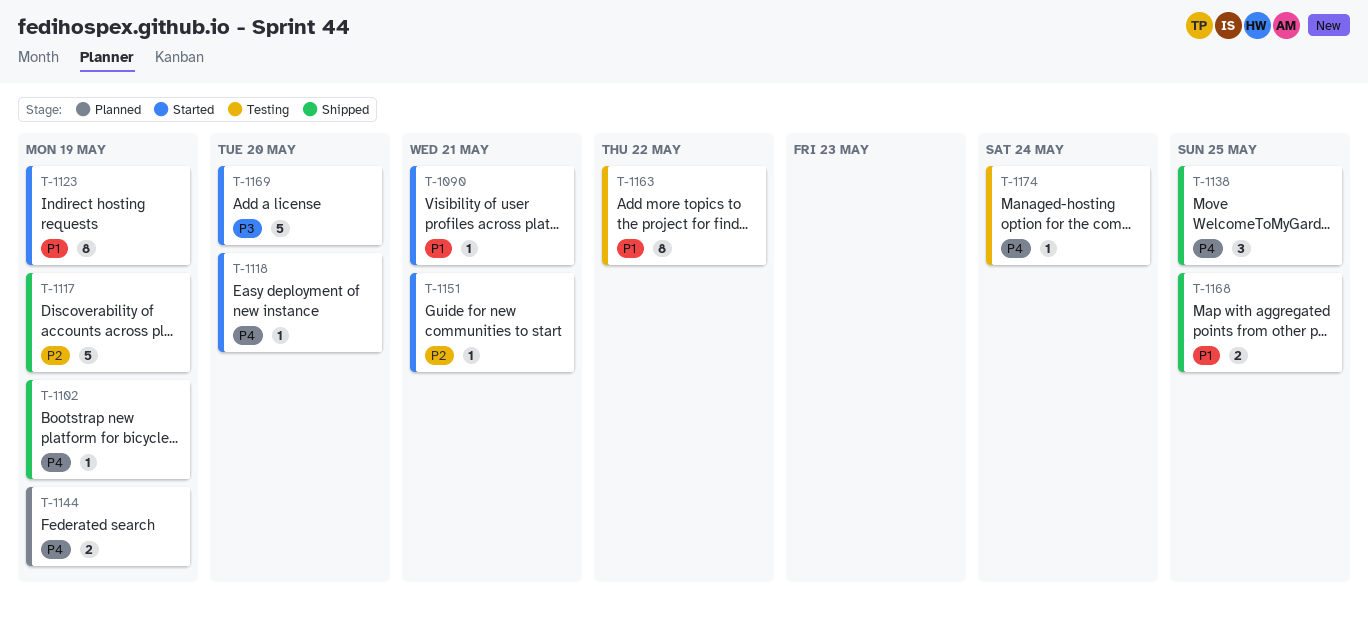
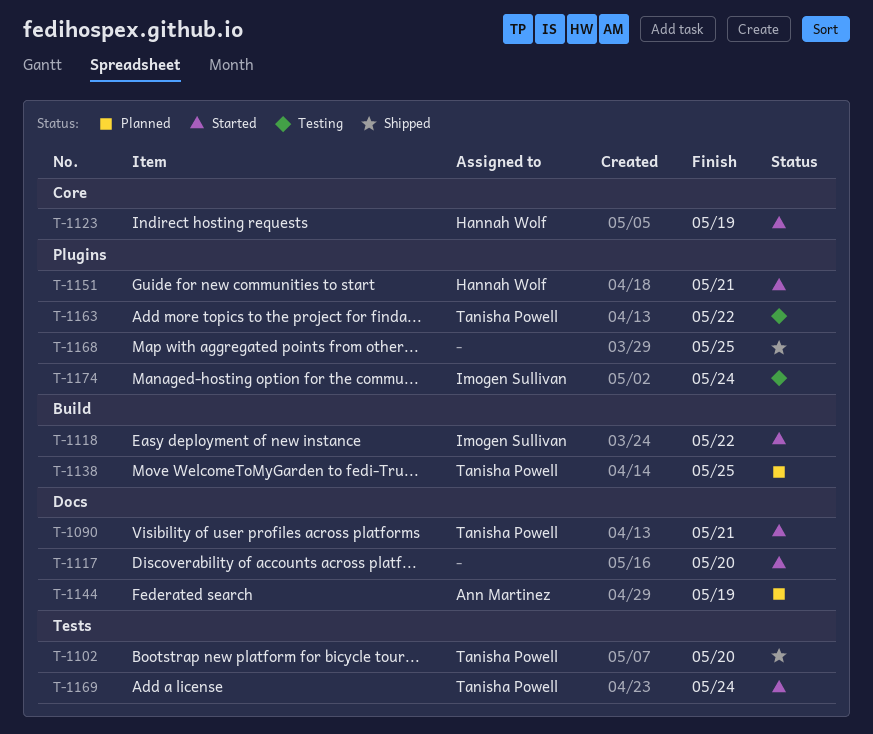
T-1102, due: May 19 -> May 20
T-1117, status: Shipped -> Started
T-1117, due: May 19 -> May 20
T-1118, due: May 20 -> May 22
T-1138, status: Shipped -> Planned
T-1169, due: May 20 -> May 24

